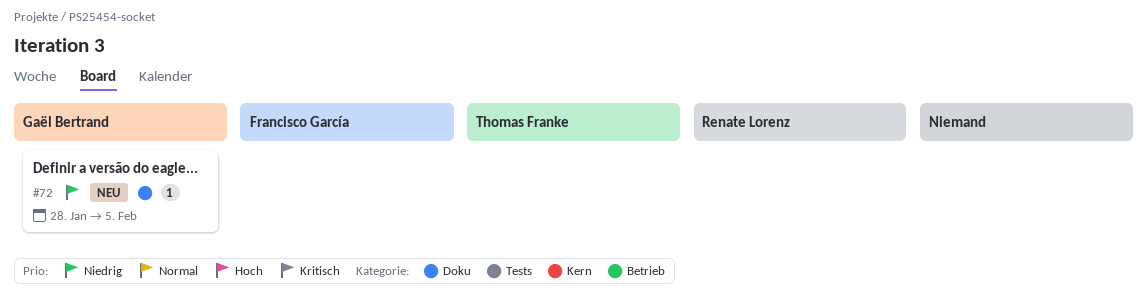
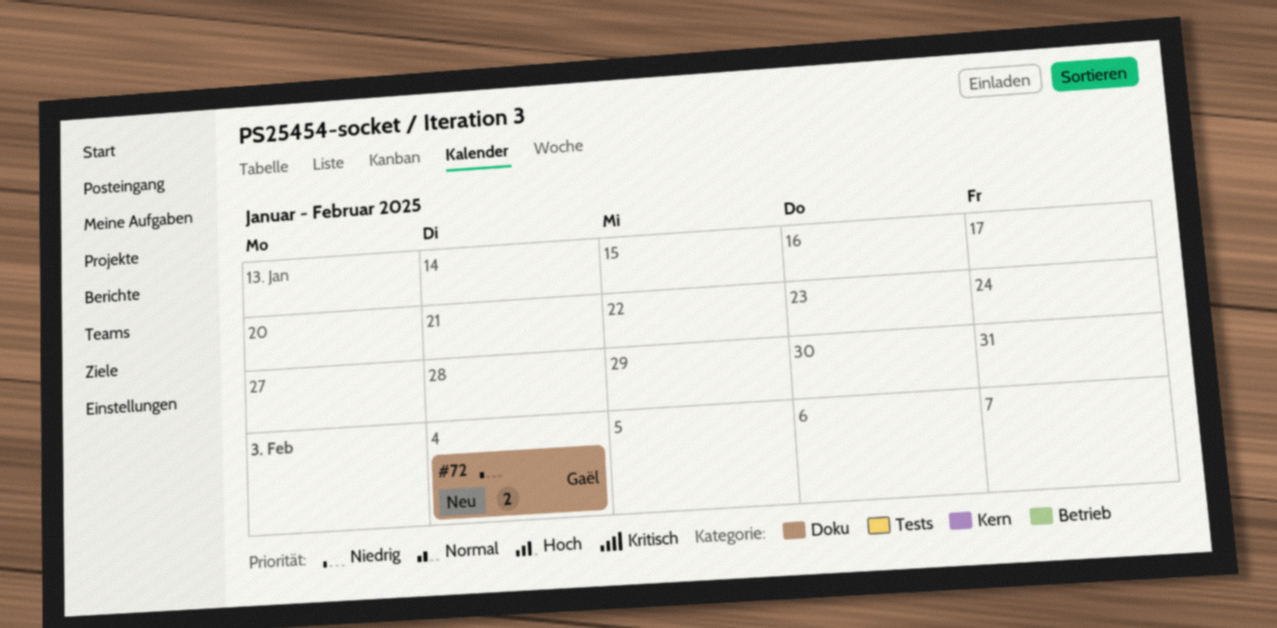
#72, estimate: 1 -> 2
#72, due: Feb 5 -> Feb 4

